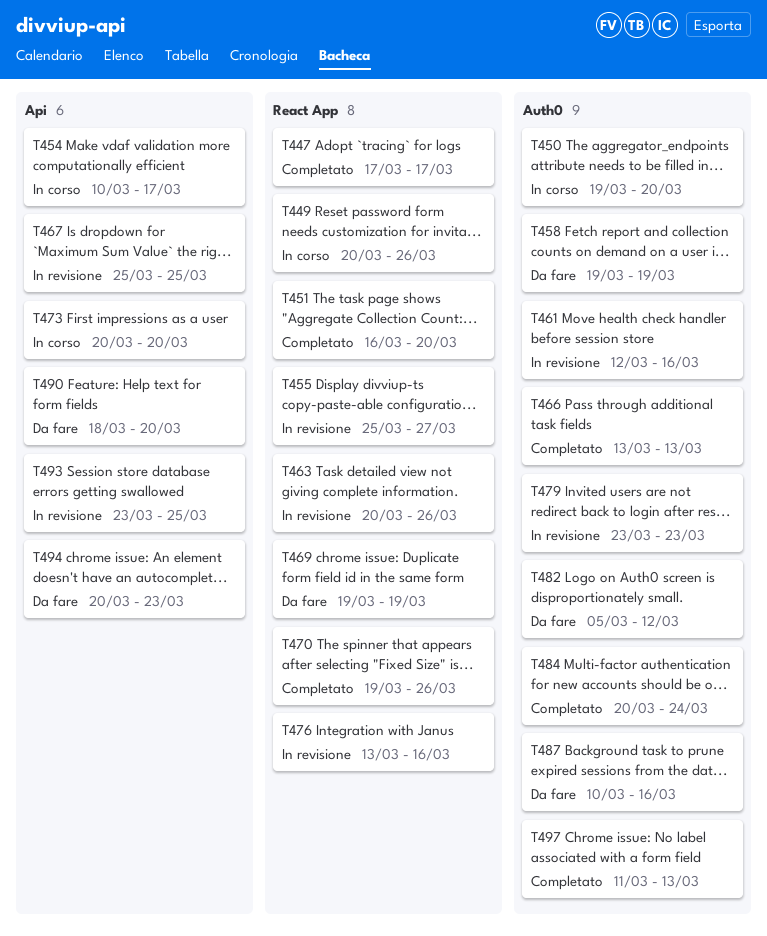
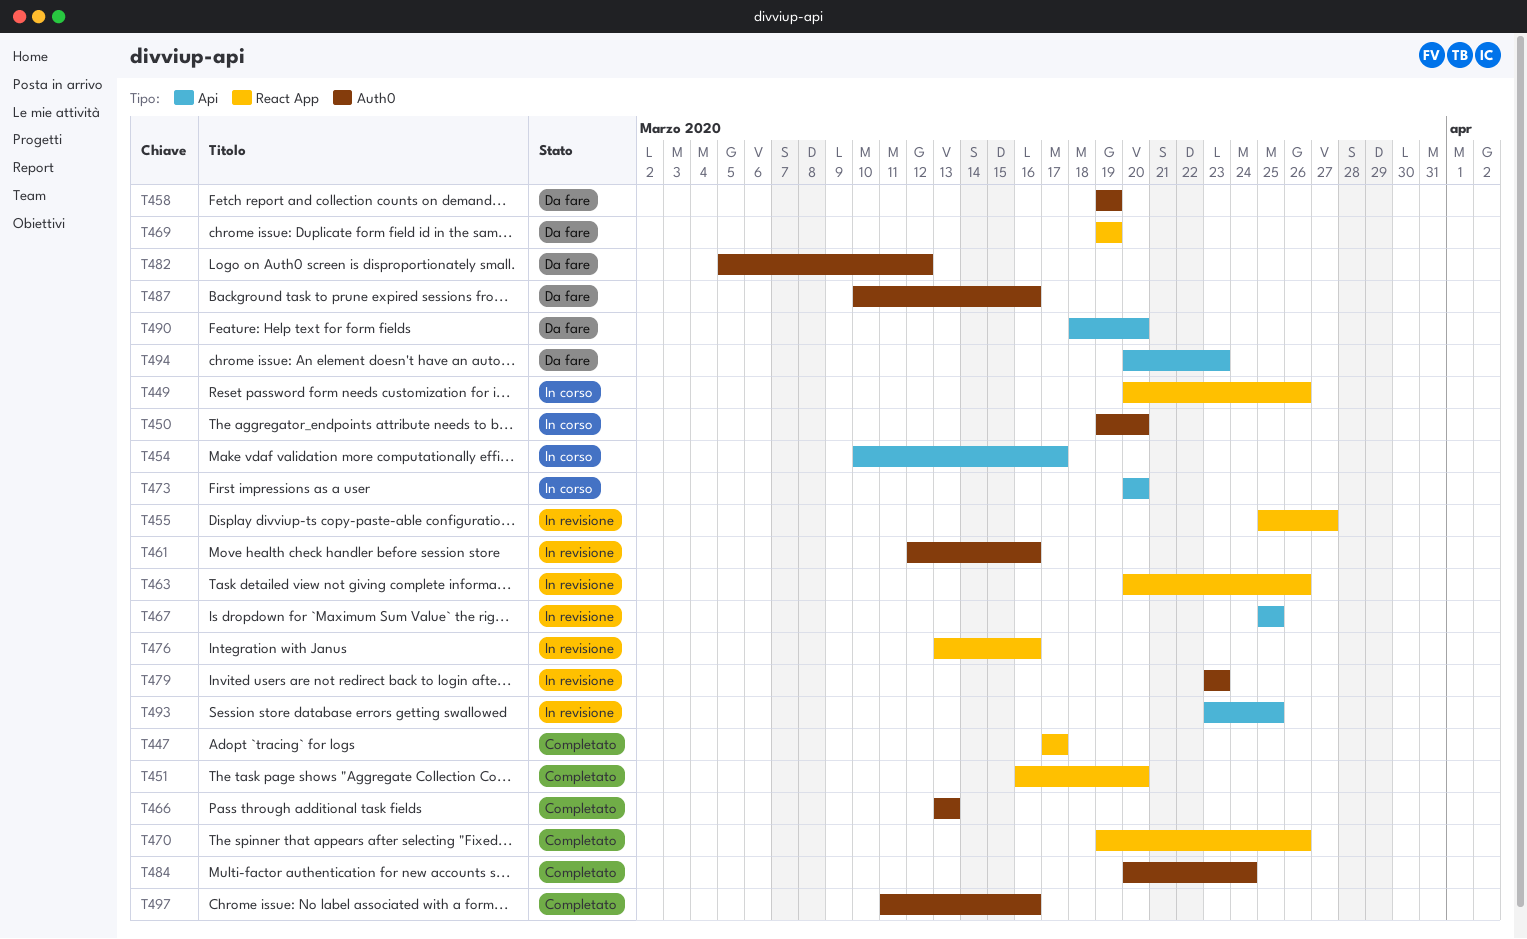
T497, due: Mar 13 -> Mar 16

